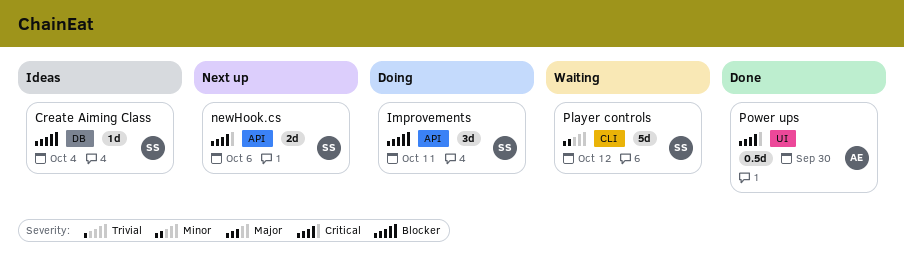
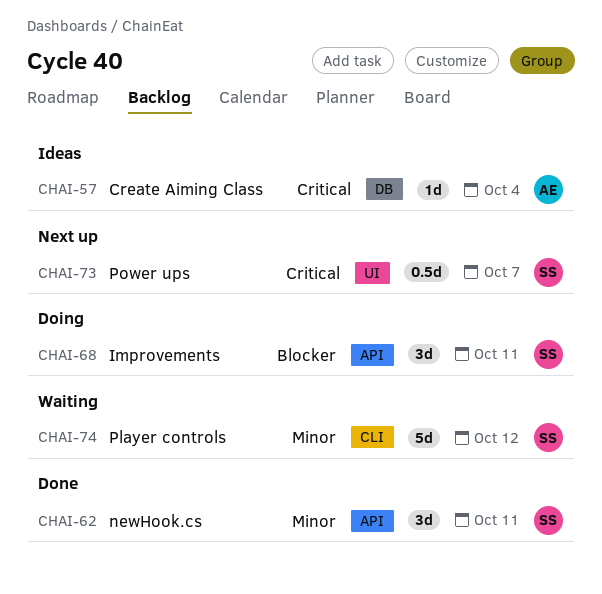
Create Aiming Class, owner: SS -> AE
Create Aiming Class, priority: Blocker -> Critical
newHook.cs, status: Next up -> Done
newHook.cs, priority: Critical -> Minor
newHook.cs, estimate: 2d -> 3d
newHook.cs, due: Oct 6 -> Oct 11
Power ups, status: Done -> Next up
Power ups, owner: AE -> SS
Power ups, due: Sep 30 -> Oct 7

